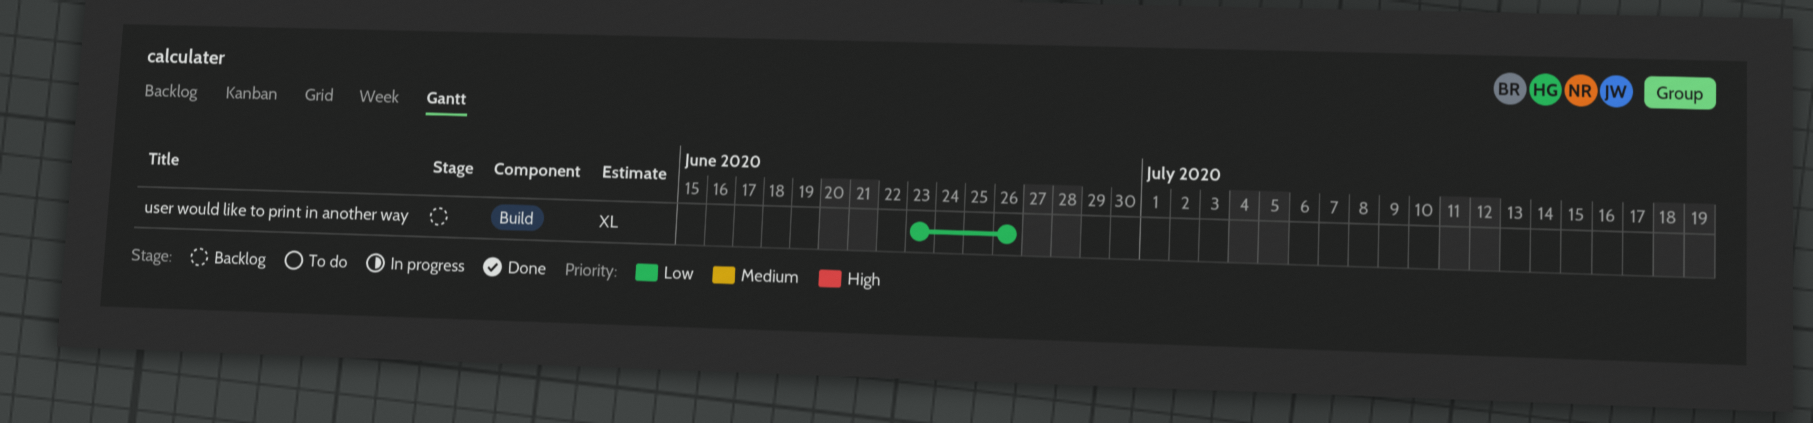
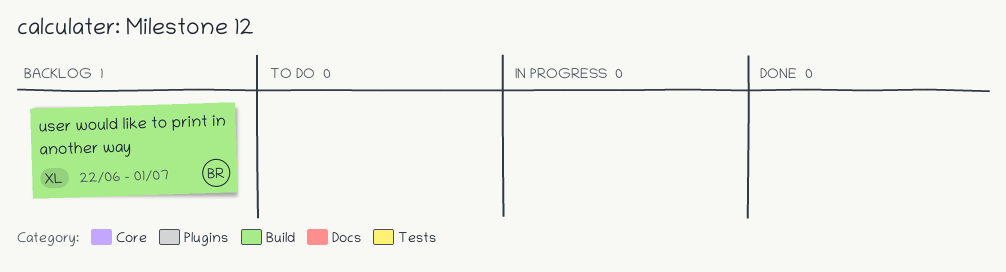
user would like to print in another way, start: Jun 23 -> Jun 22
user would like to print in another way, due: Jun 26 -> Jul 1

